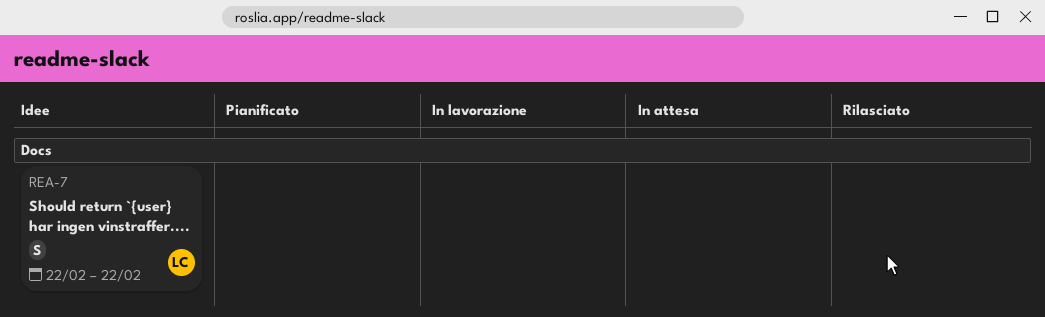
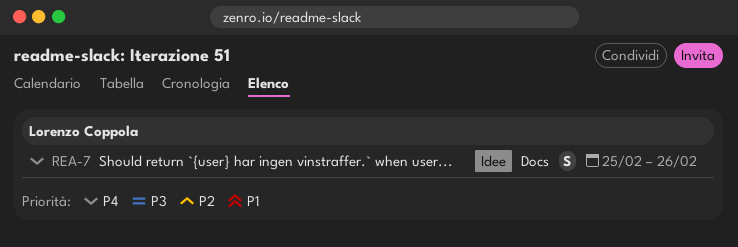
REA-7, start: Feb 22 -> Feb 25
REA-7, due: Feb 22 -> Feb 26

